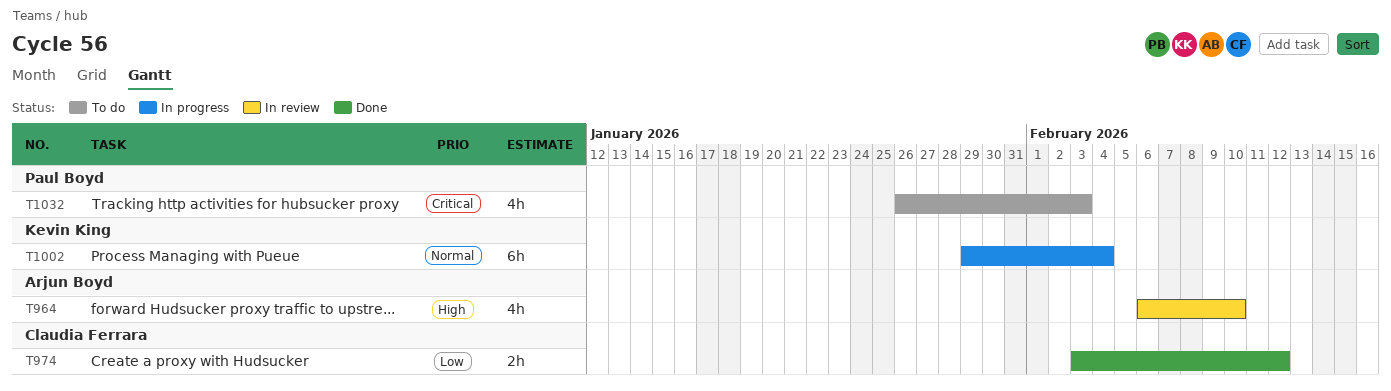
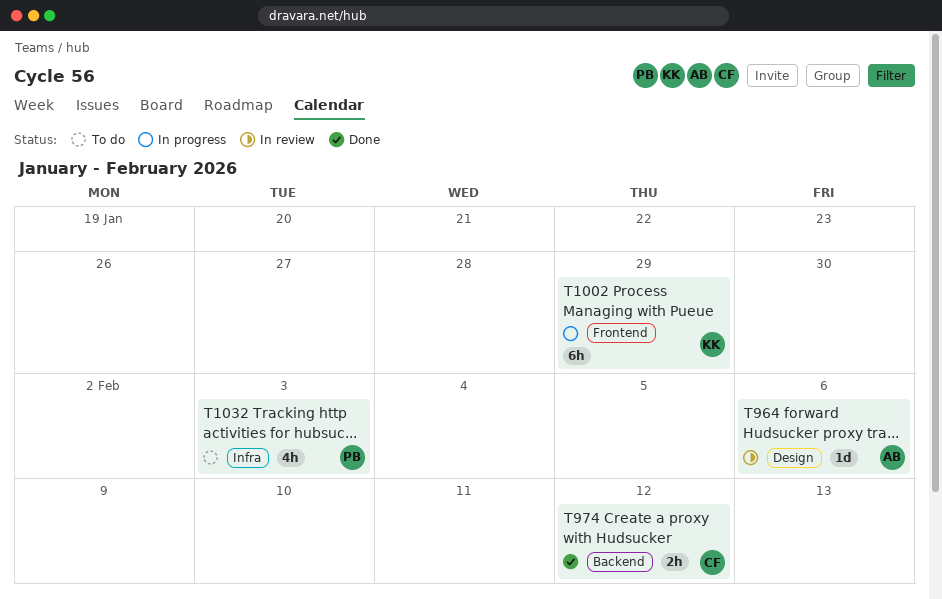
T964, estimate: 4h -> 1d
T964, due: Feb 10 -> Feb 6
T1002, due: Feb 4 -> Jan 29

